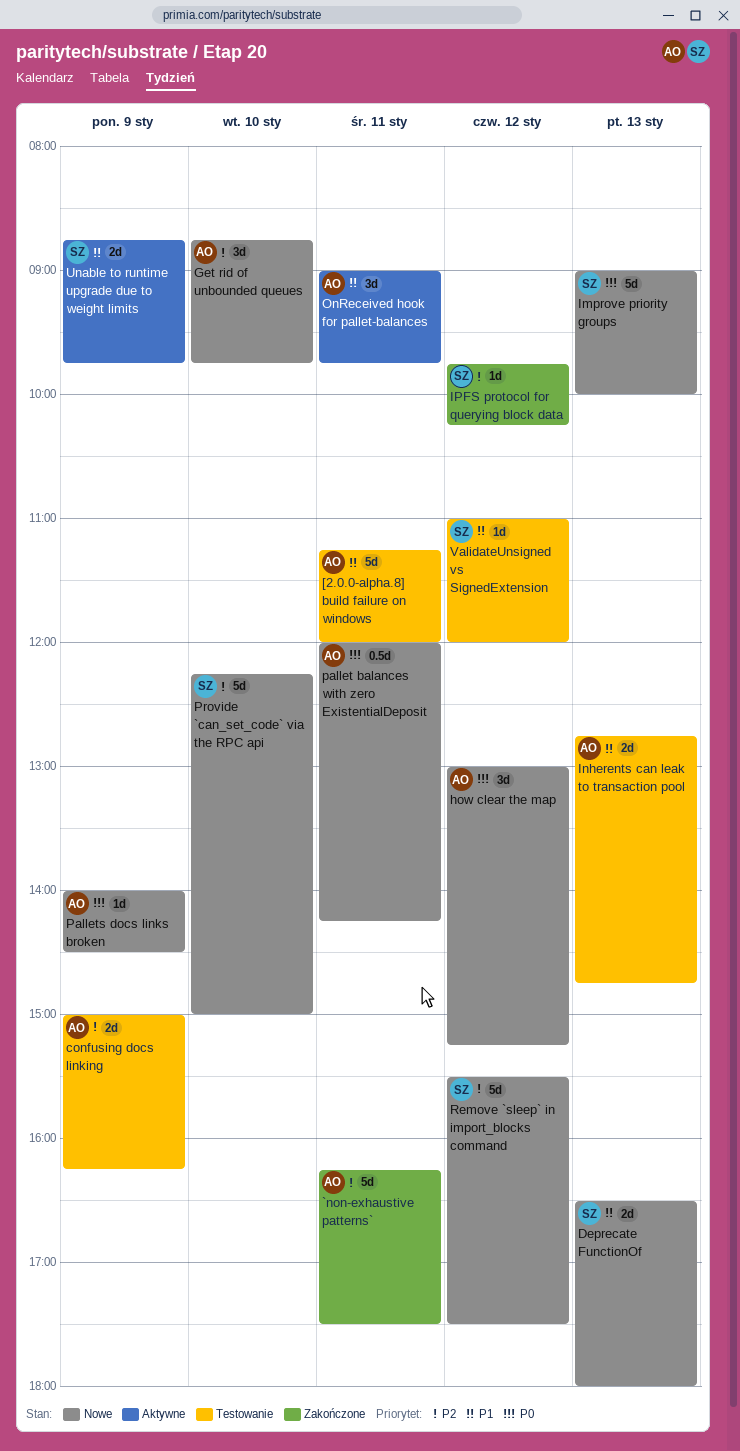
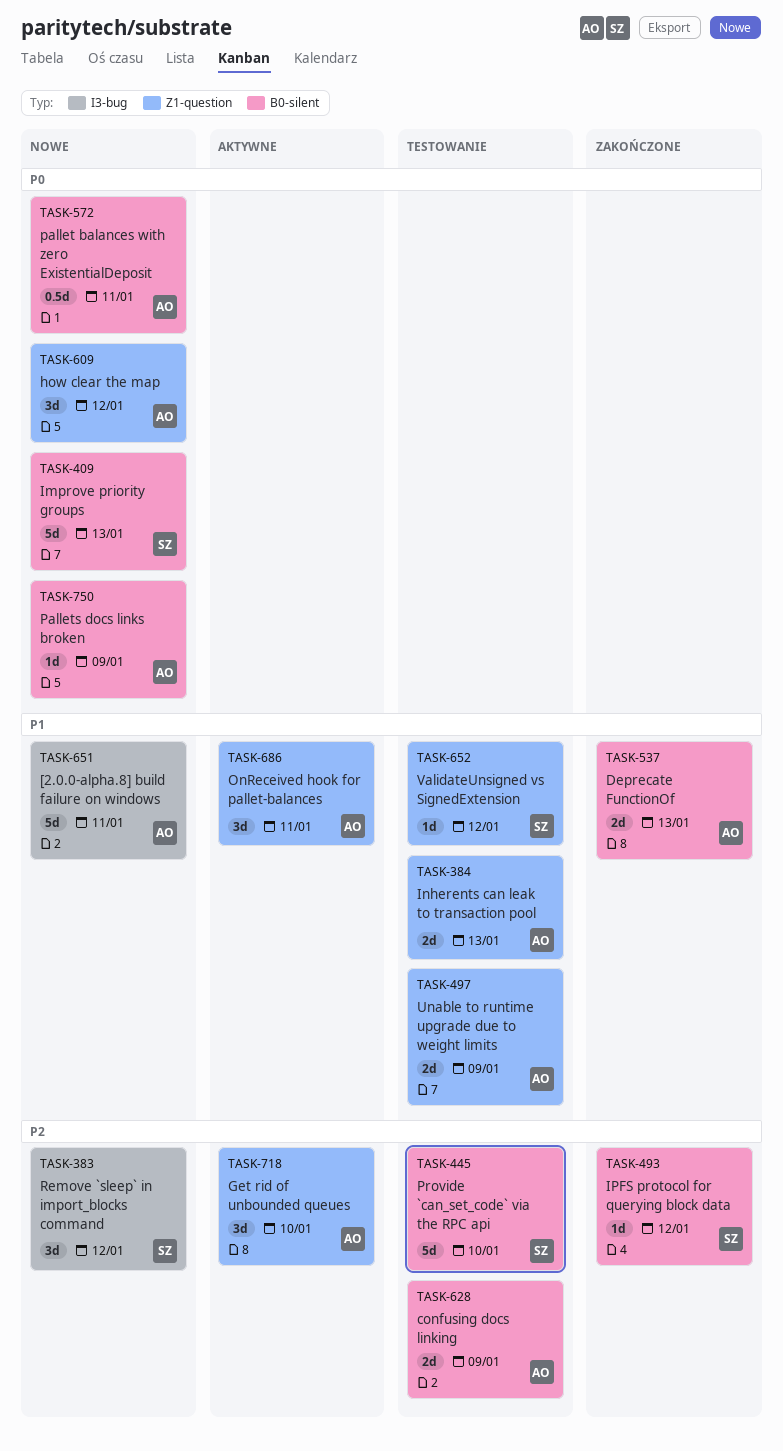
[2.0.0-alpha.8] build failure on windows, status: Testowanie -> Nowe
`non-exhaustive patterns`: present -> none
Deprecate FunctionOf, status: Nowe -> Zakończone
Deprecate FunctionOf, owner: SZ -> AO
Get rid of unbounded queues, status: Nowe -> Aktywne
Provide `can_set_code` via the RPC api, status: Nowe -> Testowanie
Remove `sleep` in import_blocks command, estimate: 5d -> 3d
Unable to runtime upgrade due to weight limits, status: Aktywne -> Testowanie
Unable to runtime upgrade due to weight limits, owner: SZ -> AO

